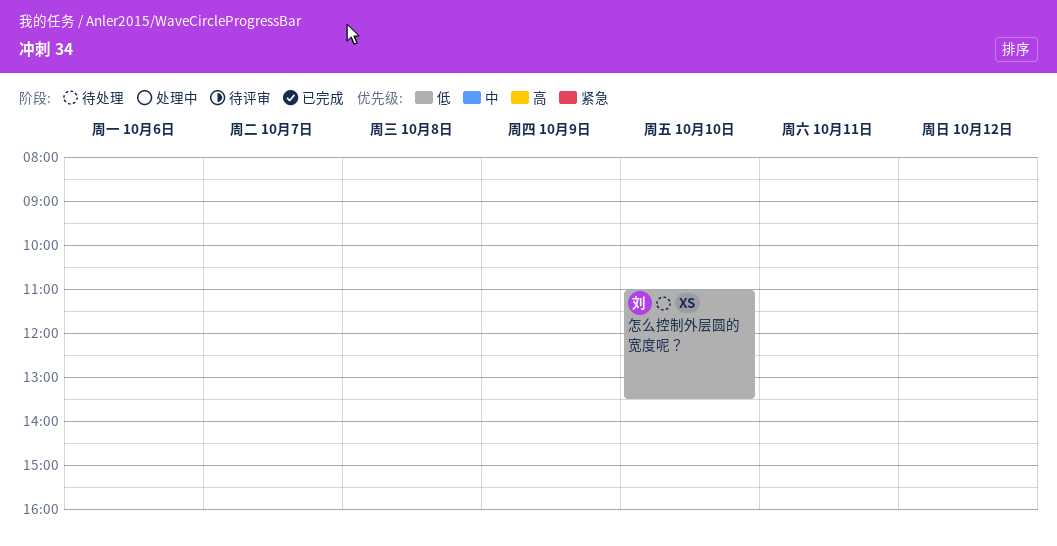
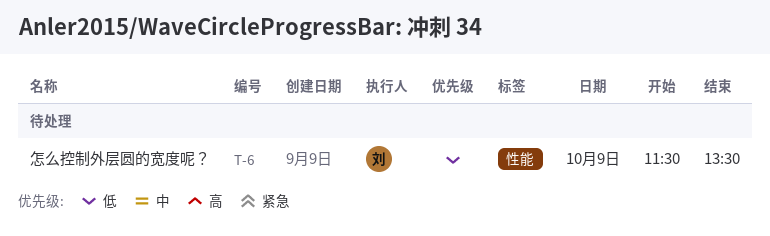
怎么控制外层圆的宽度呢？, day: Oct 10 -> Oct 9
怎么控制外层圆的宽度呢？, begins: 11:00 -> 11:30

